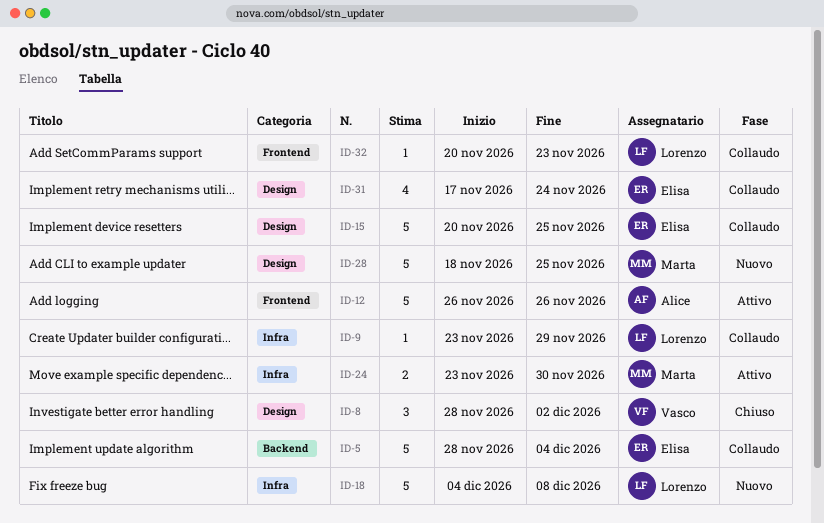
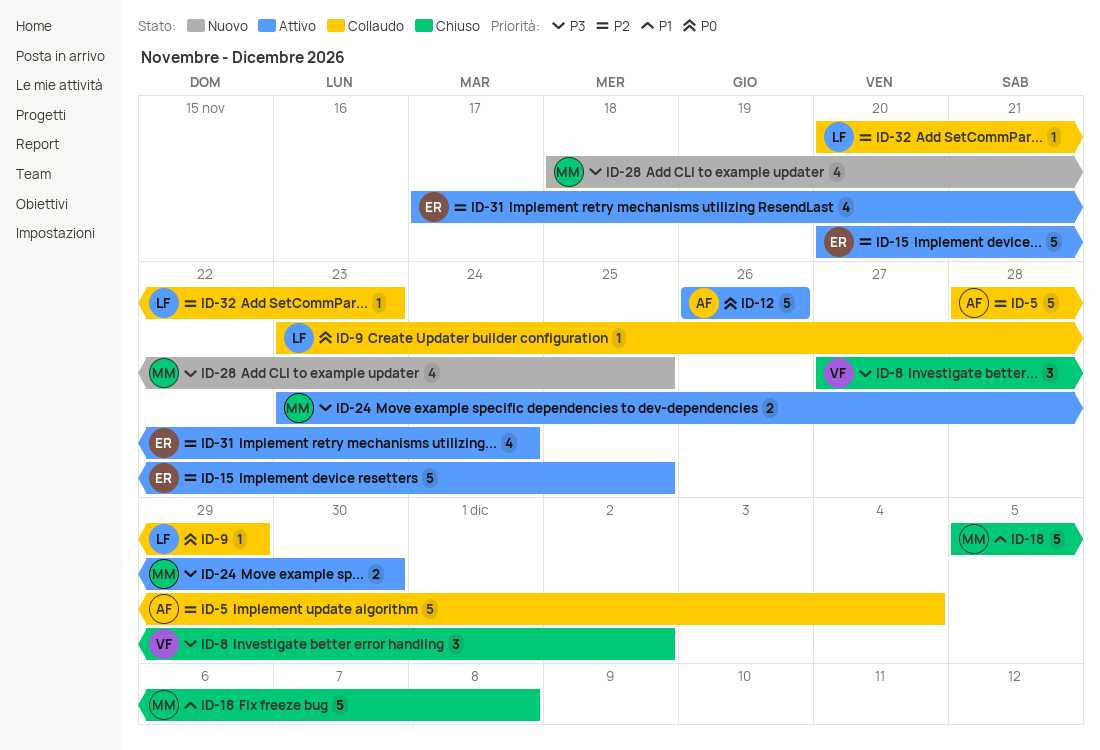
ID-5, owner: Elisa -> Alice
ID-8, start: Nov 28 -> Nov 27
ID-15, status: Collaudo -> Attivo
ID-18, status: Nuovo -> Chiuso
ID-18, owner: Lorenzo -> Marta
ID-18, start: Dec 4 -> Dec 5
ID-28, estimate: 5 -> 4
ID-31, status: Collaudo -> Attivo

